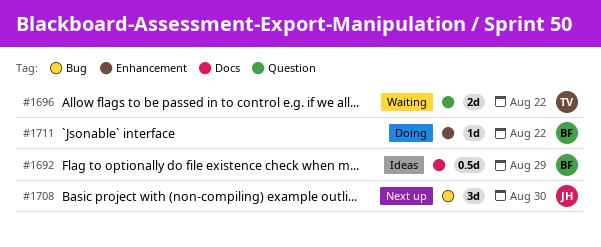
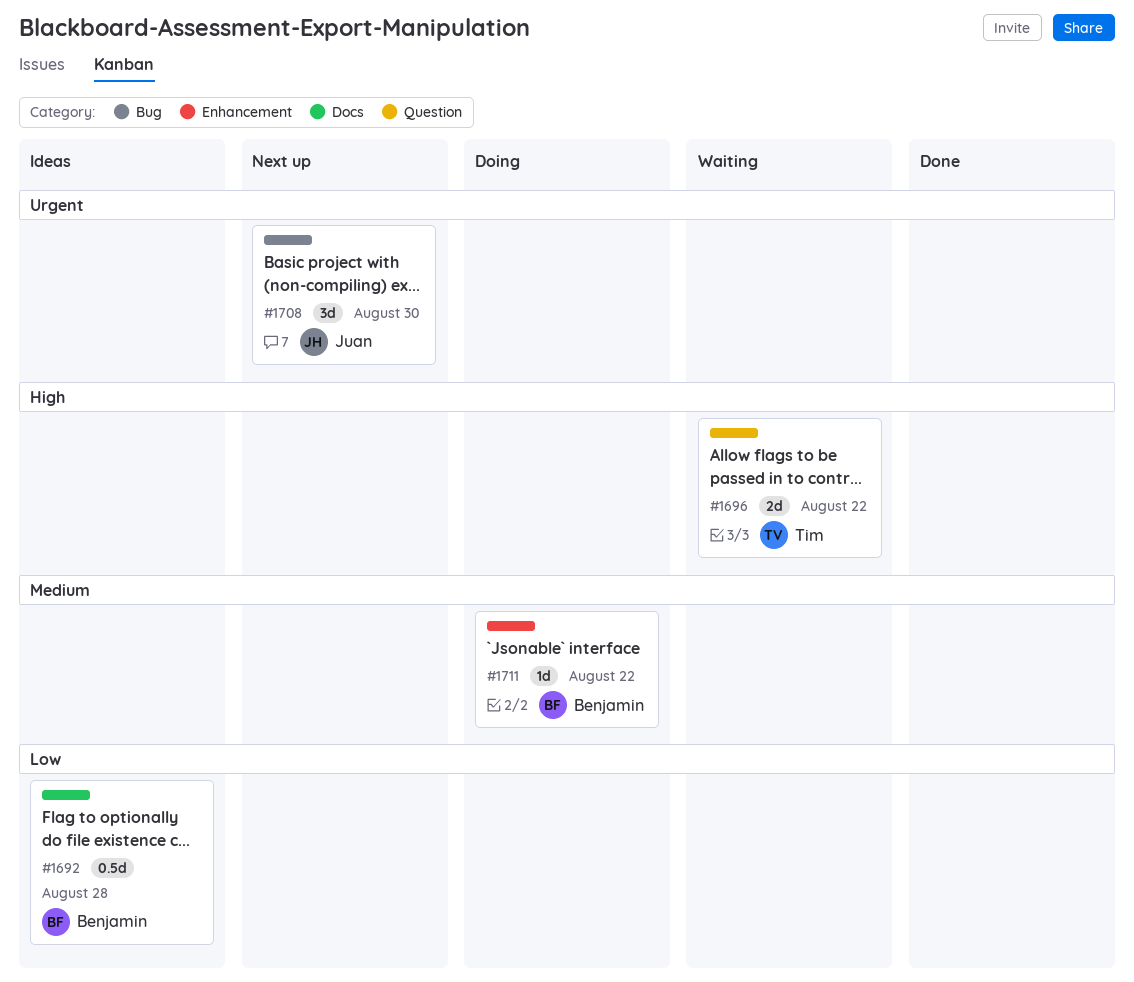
#1692, due: Aug 29 -> Aug 28

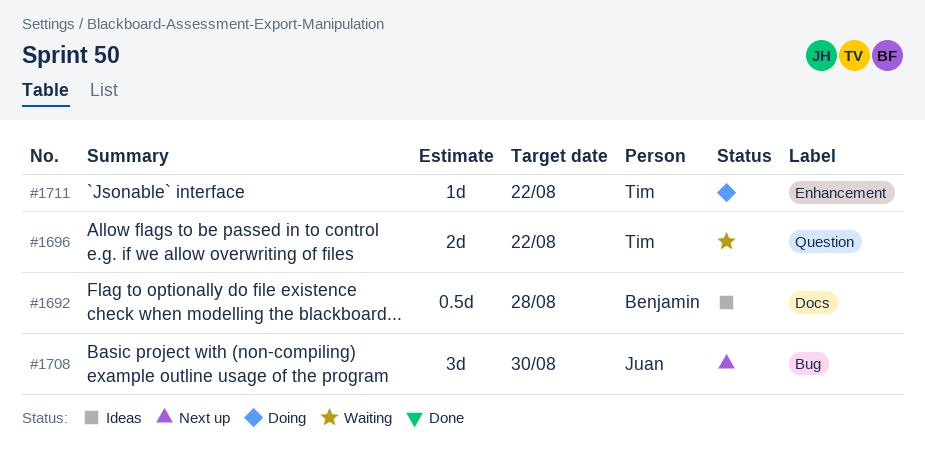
#1711, owner: Benjamin -> Tim

